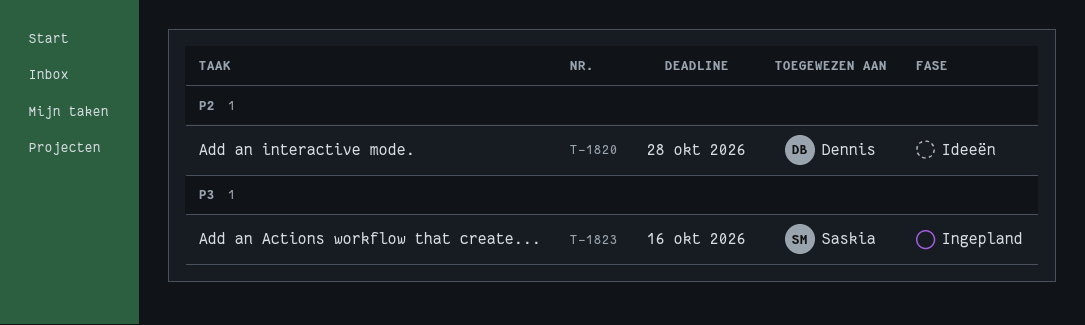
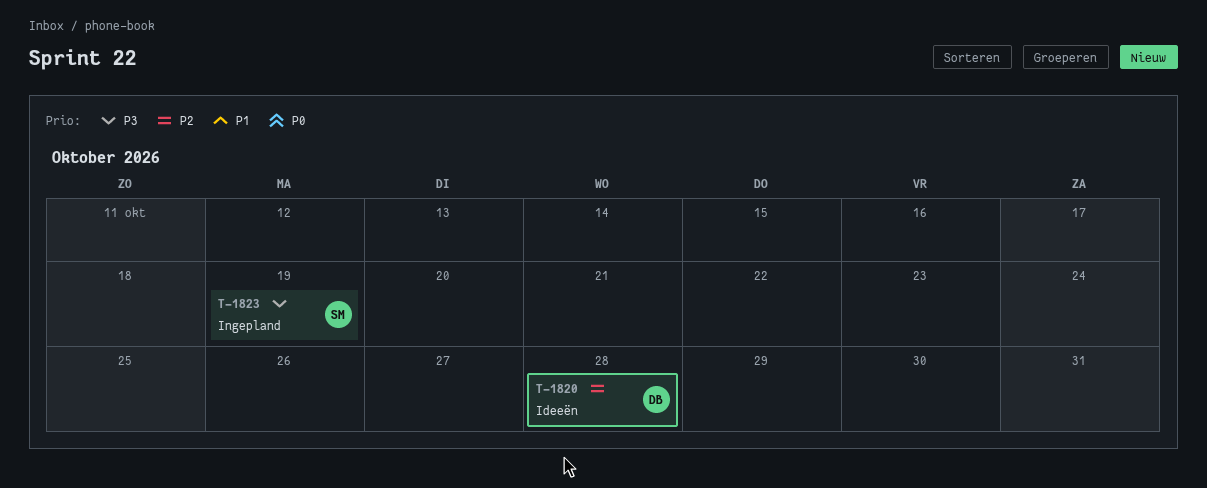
T-1823, due: Oct 16 -> Oct 19

